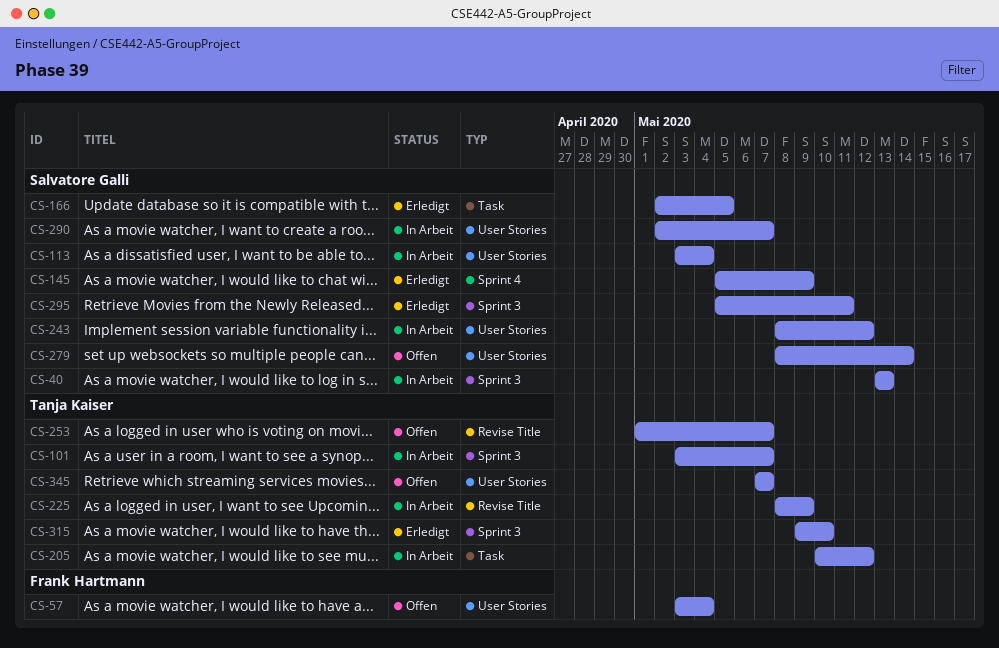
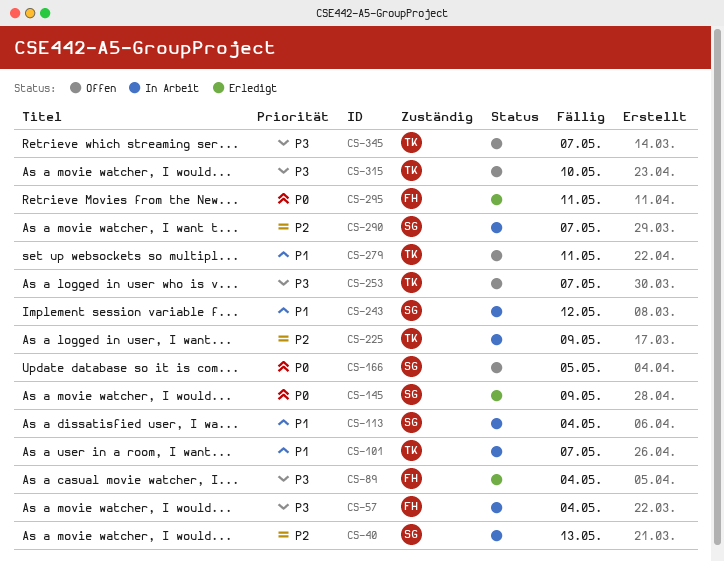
CS-57, status: Offen -> In Arbeit
CS-89: none -> present
CS-166, status: Erledigt -> Offen
CS-205: present -> none
CS-279, owner: Salvatore Galli -> Tanja Kaiser
CS-279, due: May 14 -> May 11
CS-295, owner: Salvatore Galli -> Frank Hartmann
CS-315, status: Erledigt -> Offen

